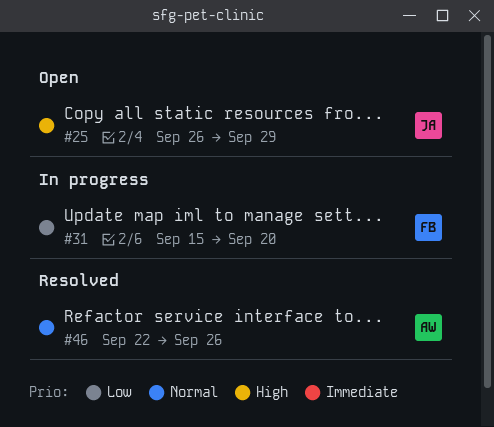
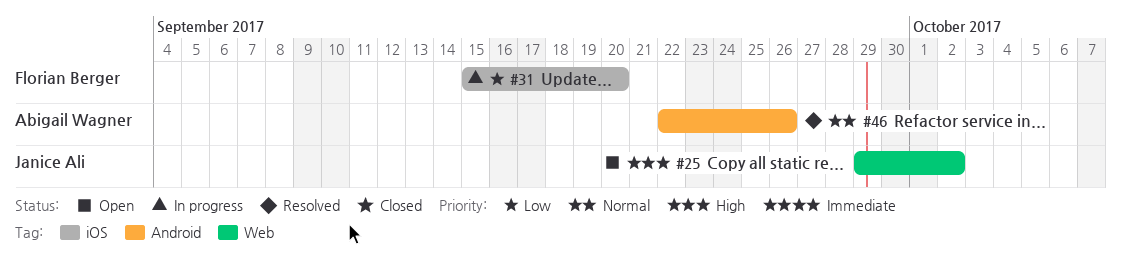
#25, start: Sep 26 -> Sep 29
#25, due: Sep 29 -> Oct 2

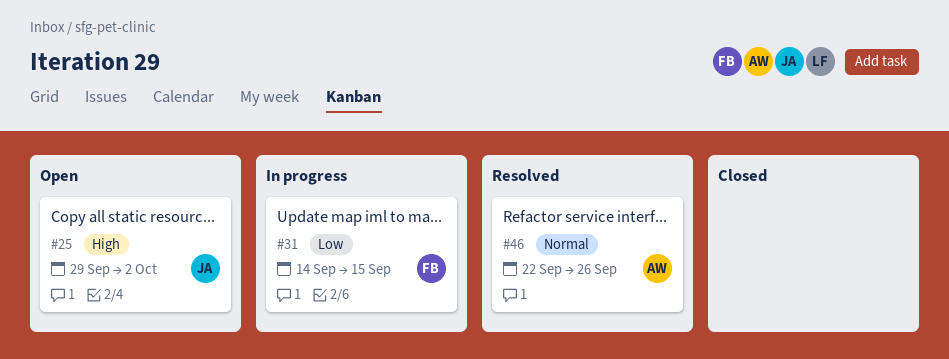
#31, start: Sep 15 -> Sep 14
#31, due: Sep 20 -> Sep 15

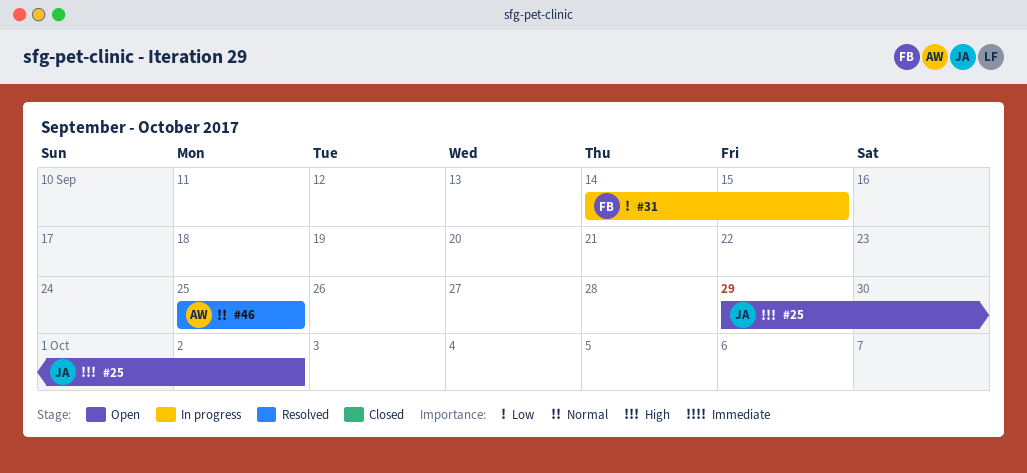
#46, start: Sep 22 -> Sep 25
#46, due: Sep 26 -> Sep 25

